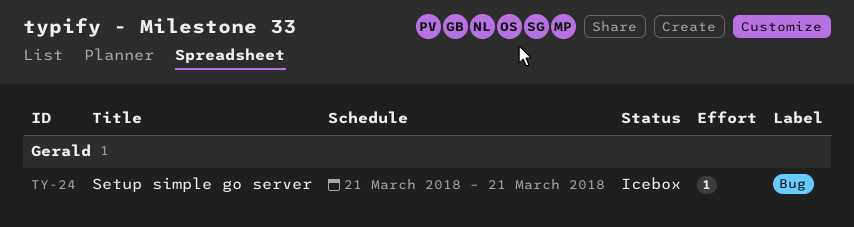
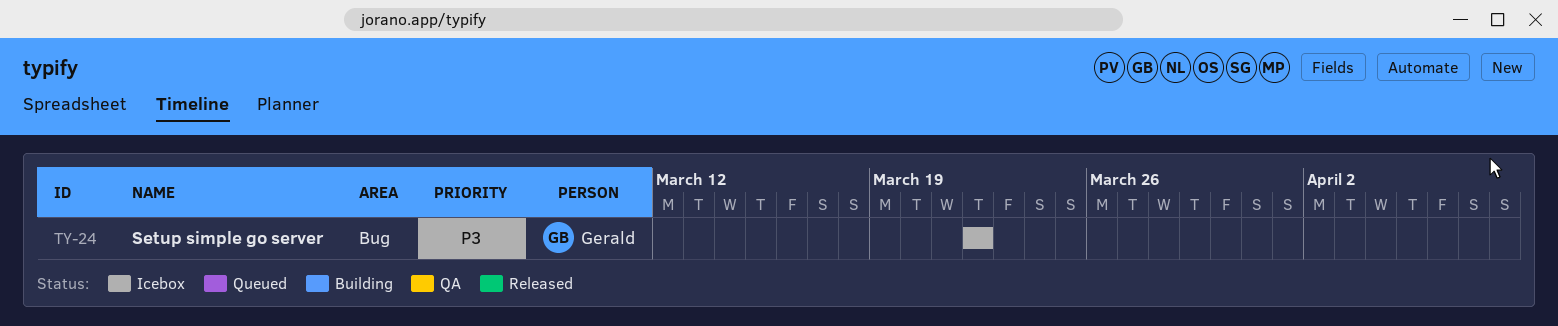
TY-24, start: Mar 21 -> Mar 22
TY-24, due: Mar 21 -> Mar 22

